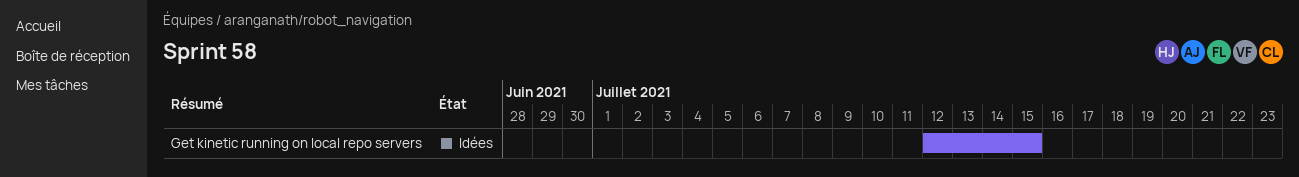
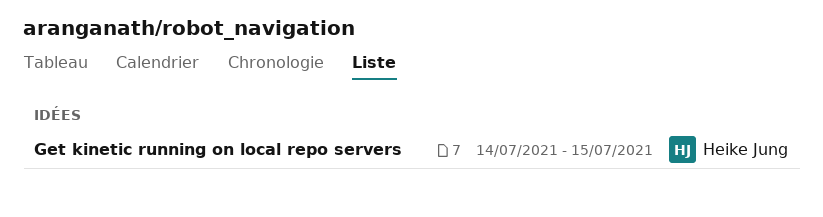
Get kinetic running on local repo servers, start: Jul 12 -> Jul 14

